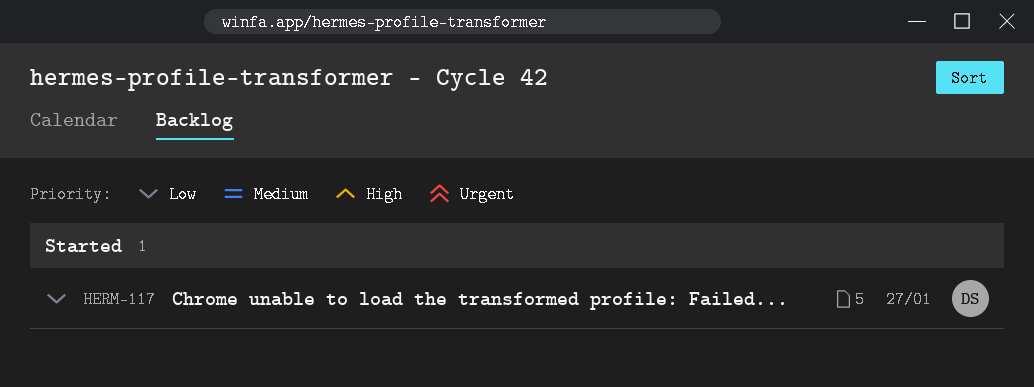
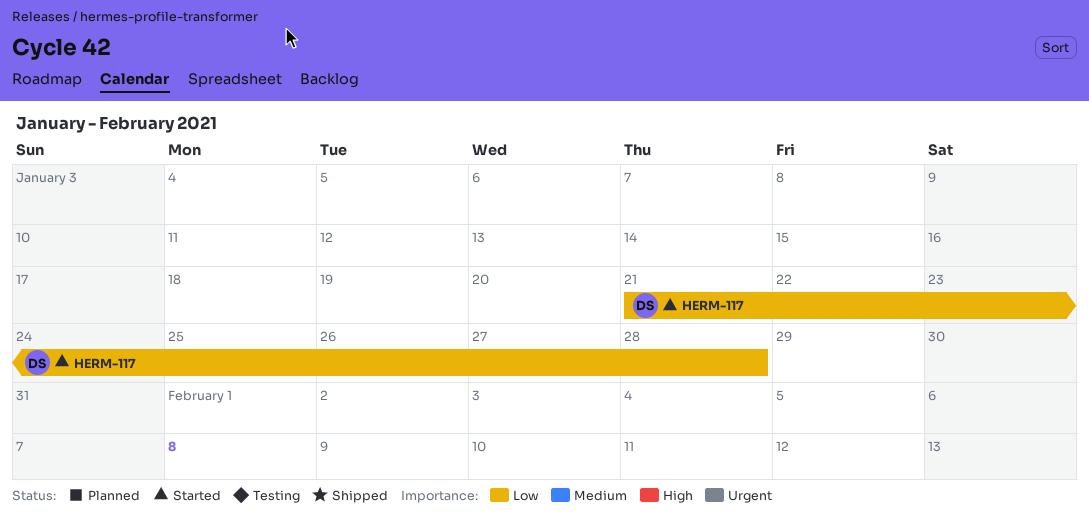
HERM-117, due: Jan 27 -> Jan 28

